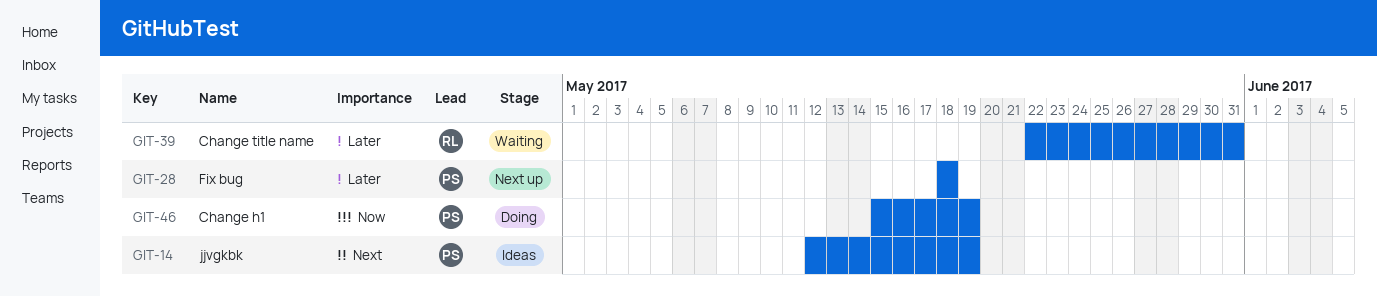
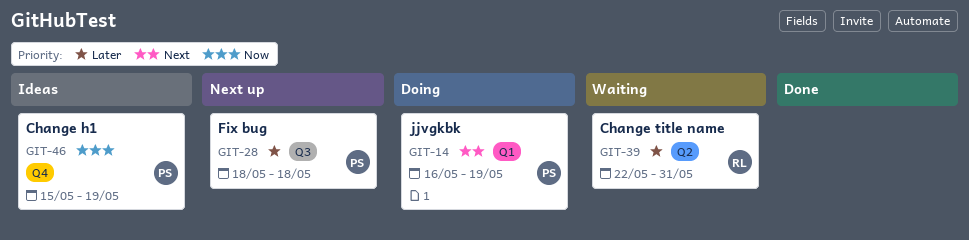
GIT-14, status: Ideas -> Doing
GIT-14, start: May 12 -> May 16
GIT-46, status: Doing -> Ideas

